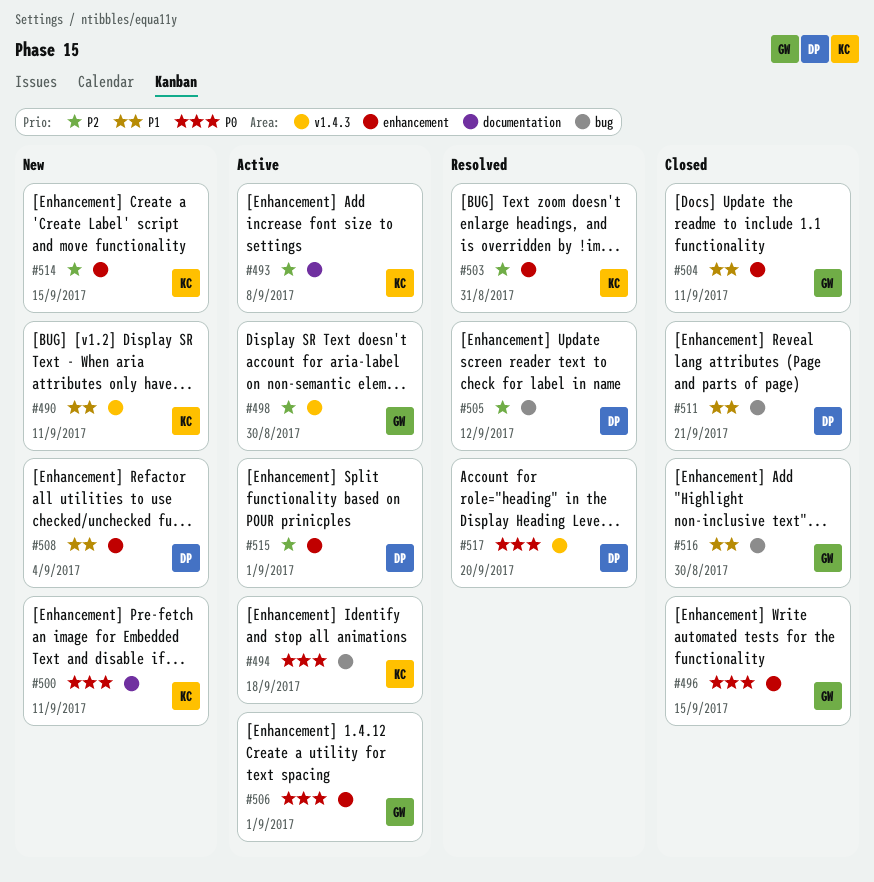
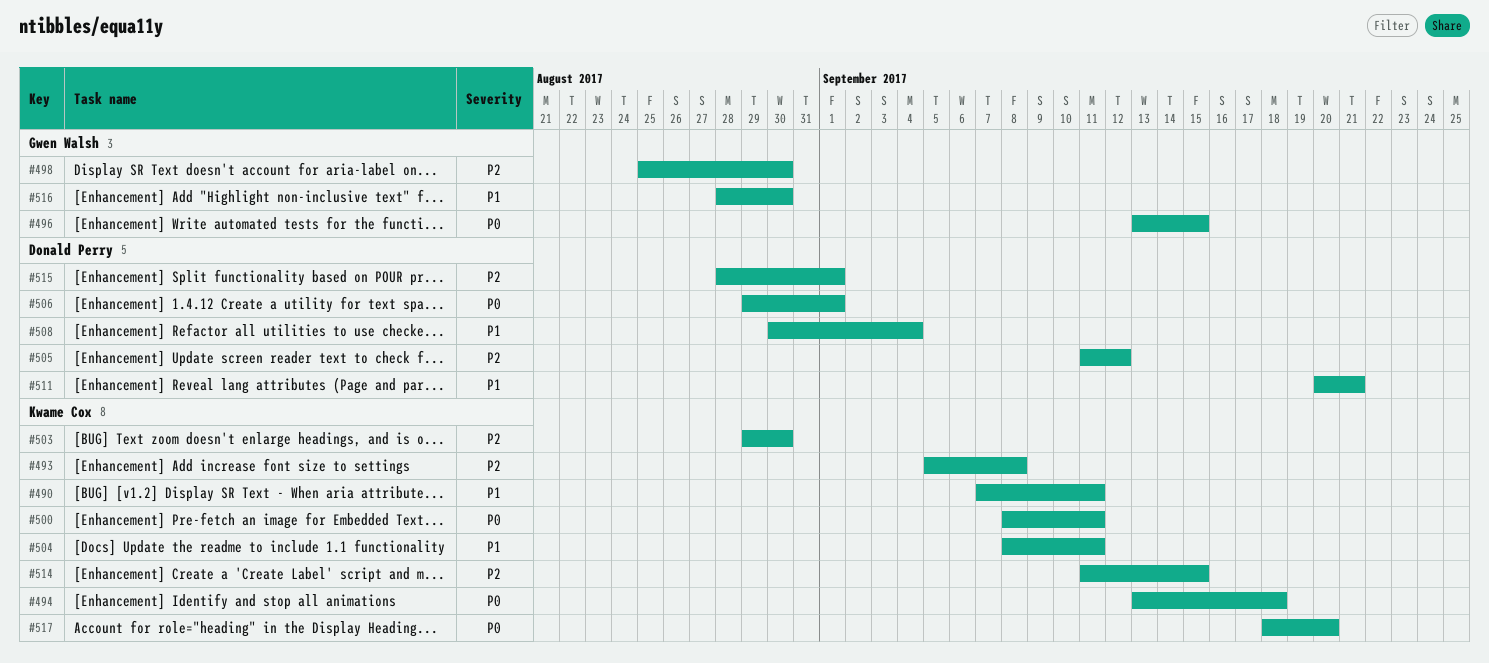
#503, due: Aug 31 -> Aug 30
#504, owner: Gwen Walsh -> Kwame Cox
#506, owner: Gwen Walsh -> Donald Perry
#517, owner: Donald Perry -> Kwame Cox

